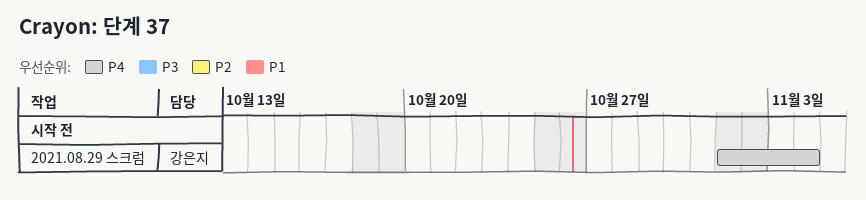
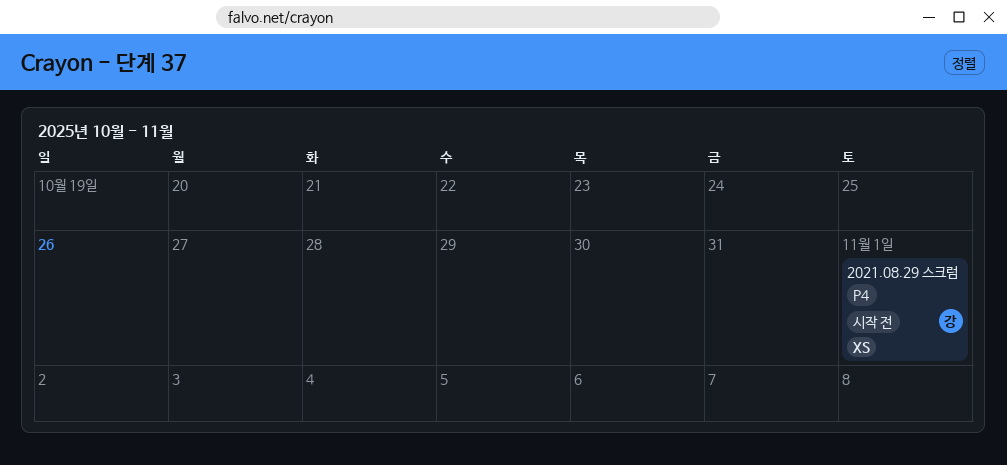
2021.08.29 스크럼, due: Nov 4 -> Nov 1

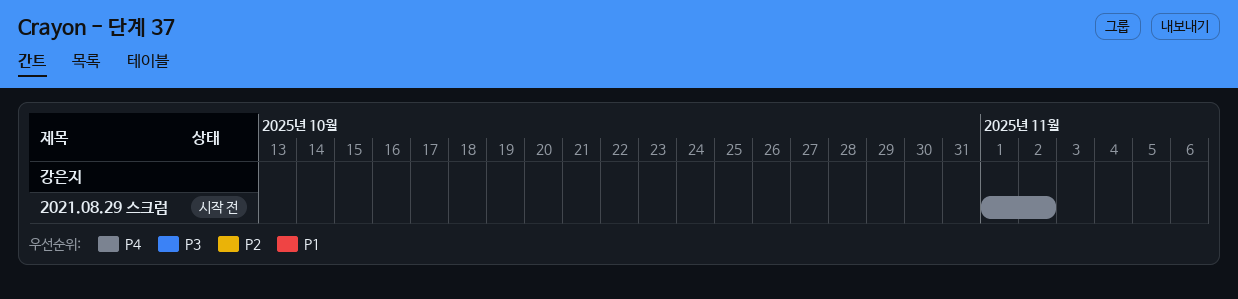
2021.08.29 스크럼, due: Nov 1 -> Nov 2

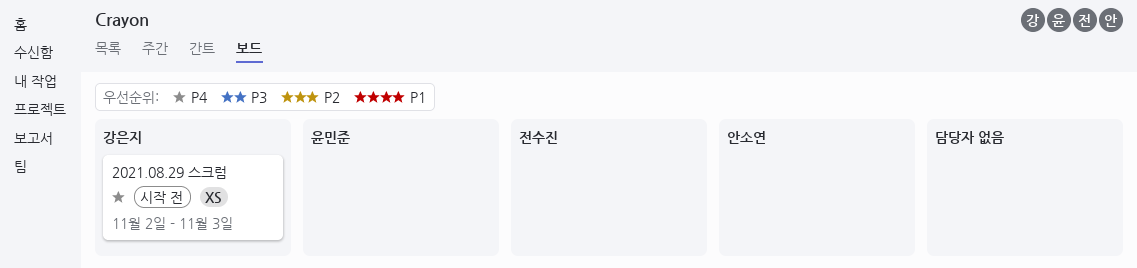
2021.08.29 스크럼, start: Nov 1 -> Nov 2
2021.08.29 스크럼, due: Nov 2 -> Nov 3

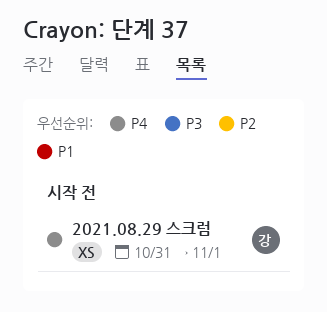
2021.08.29 스크럼, start: Nov 2 -> Oct 31
2021.08.29 스크럼, due: Nov 3 -> Nov 1

